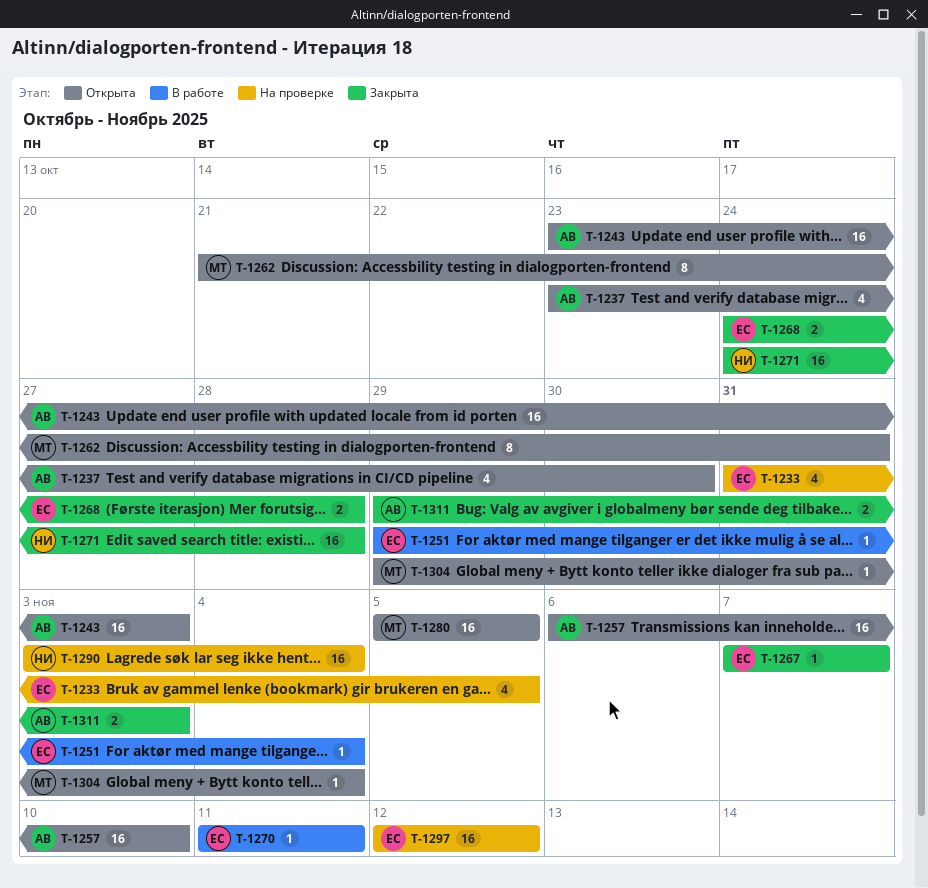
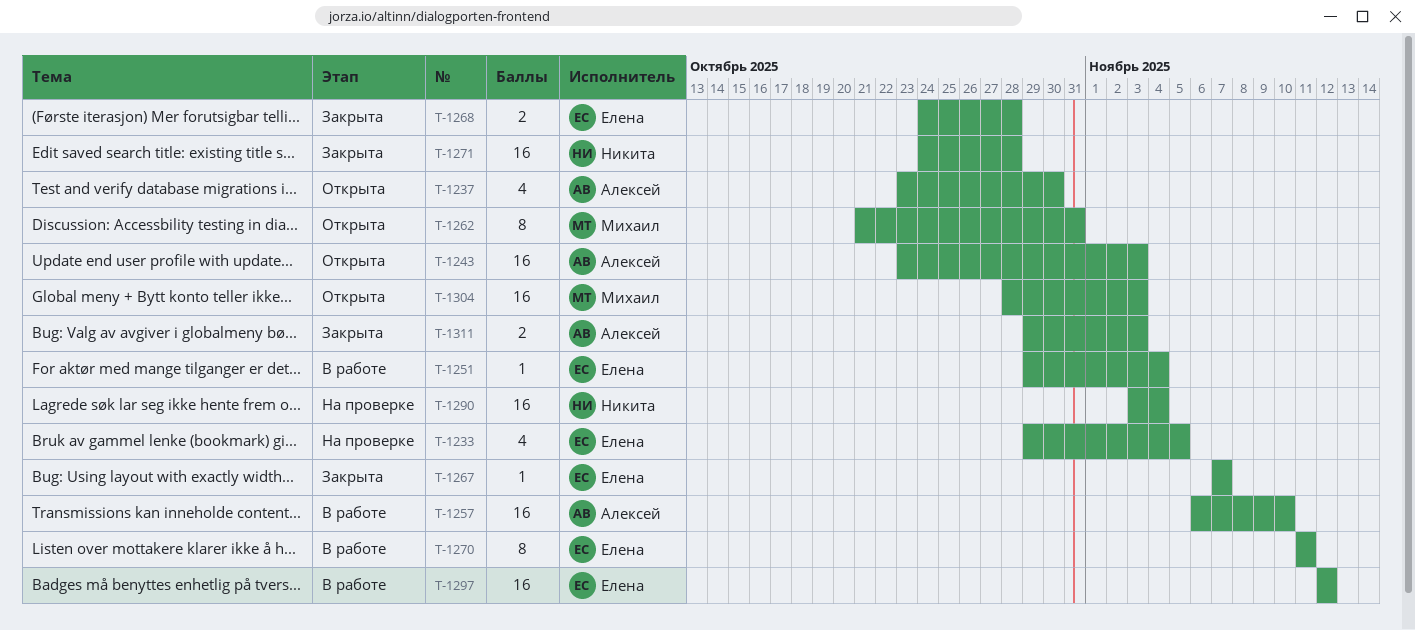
T-1233, start: Oct 31 -> Oct 29
T-1257, status: Открыта -> В работе
T-1270, estimate: 1 -> 8
T-1280: present -> none
T-1297, status: На проверке -> В работе
T-1304, estimate: 1 -> 16
T-1304, start: Oct 29 -> Oct 28
T-1304, due: Nov 4 -> Nov 3

